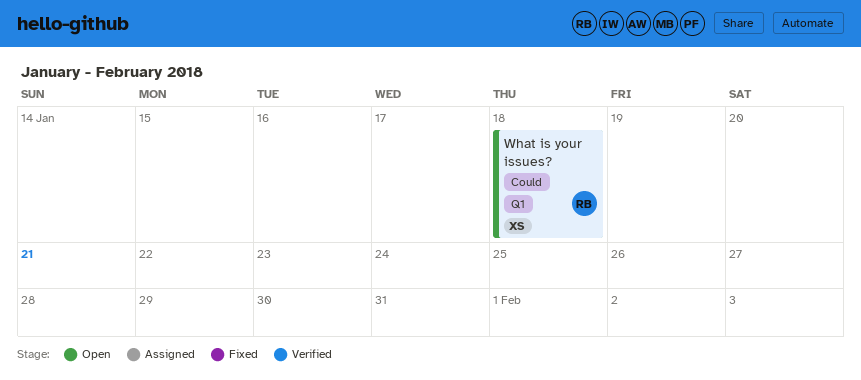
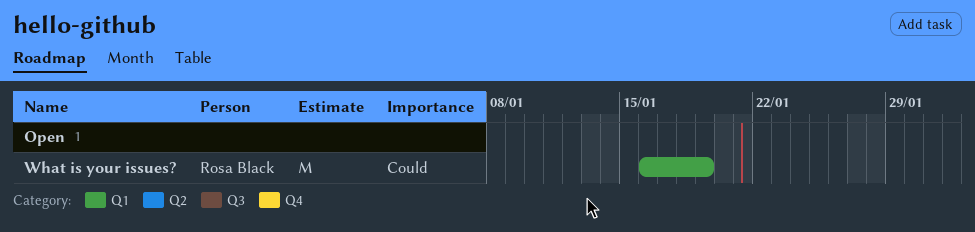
What is your issues?, estimate: XS -> M
What is your issues?, due: Jan 18 -> Jan 19

